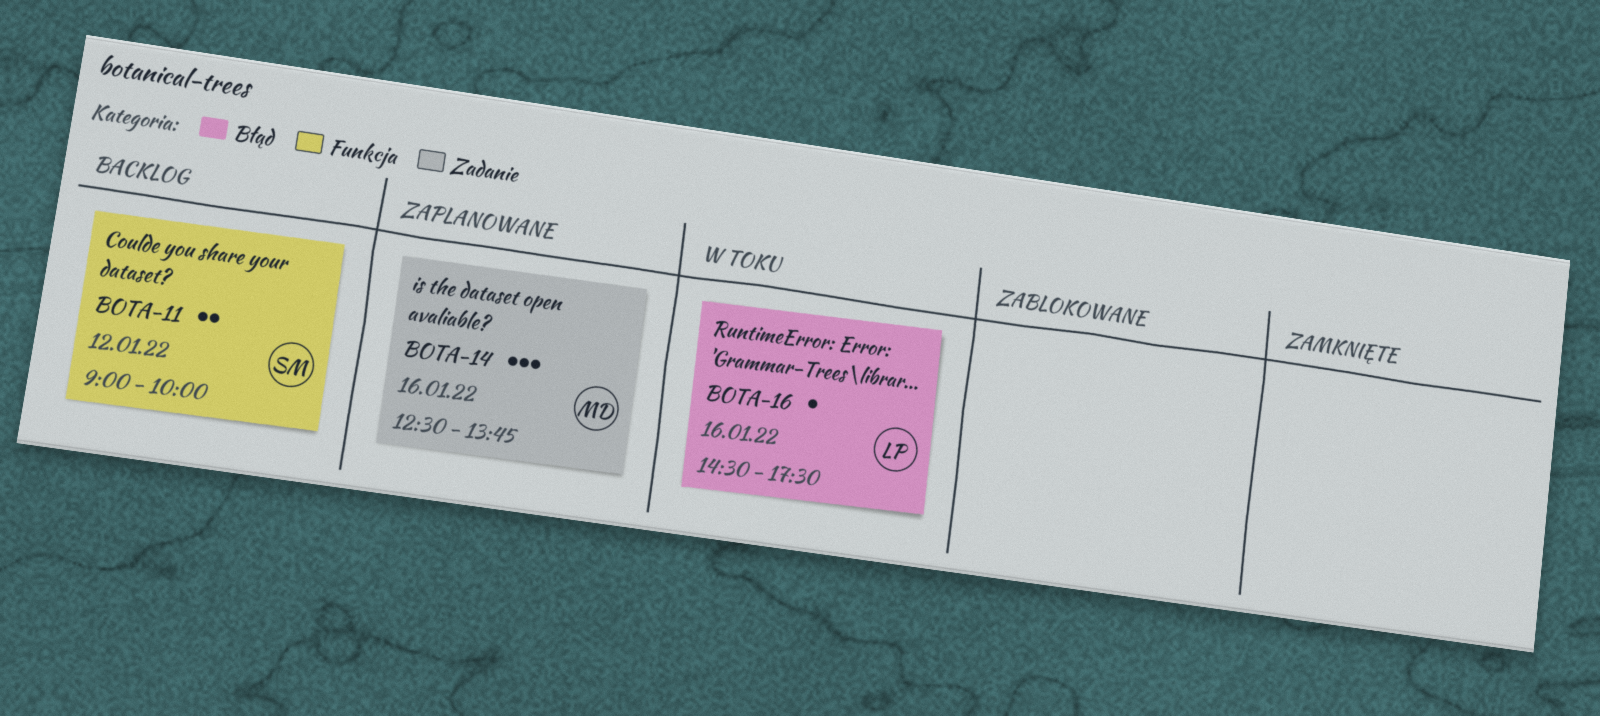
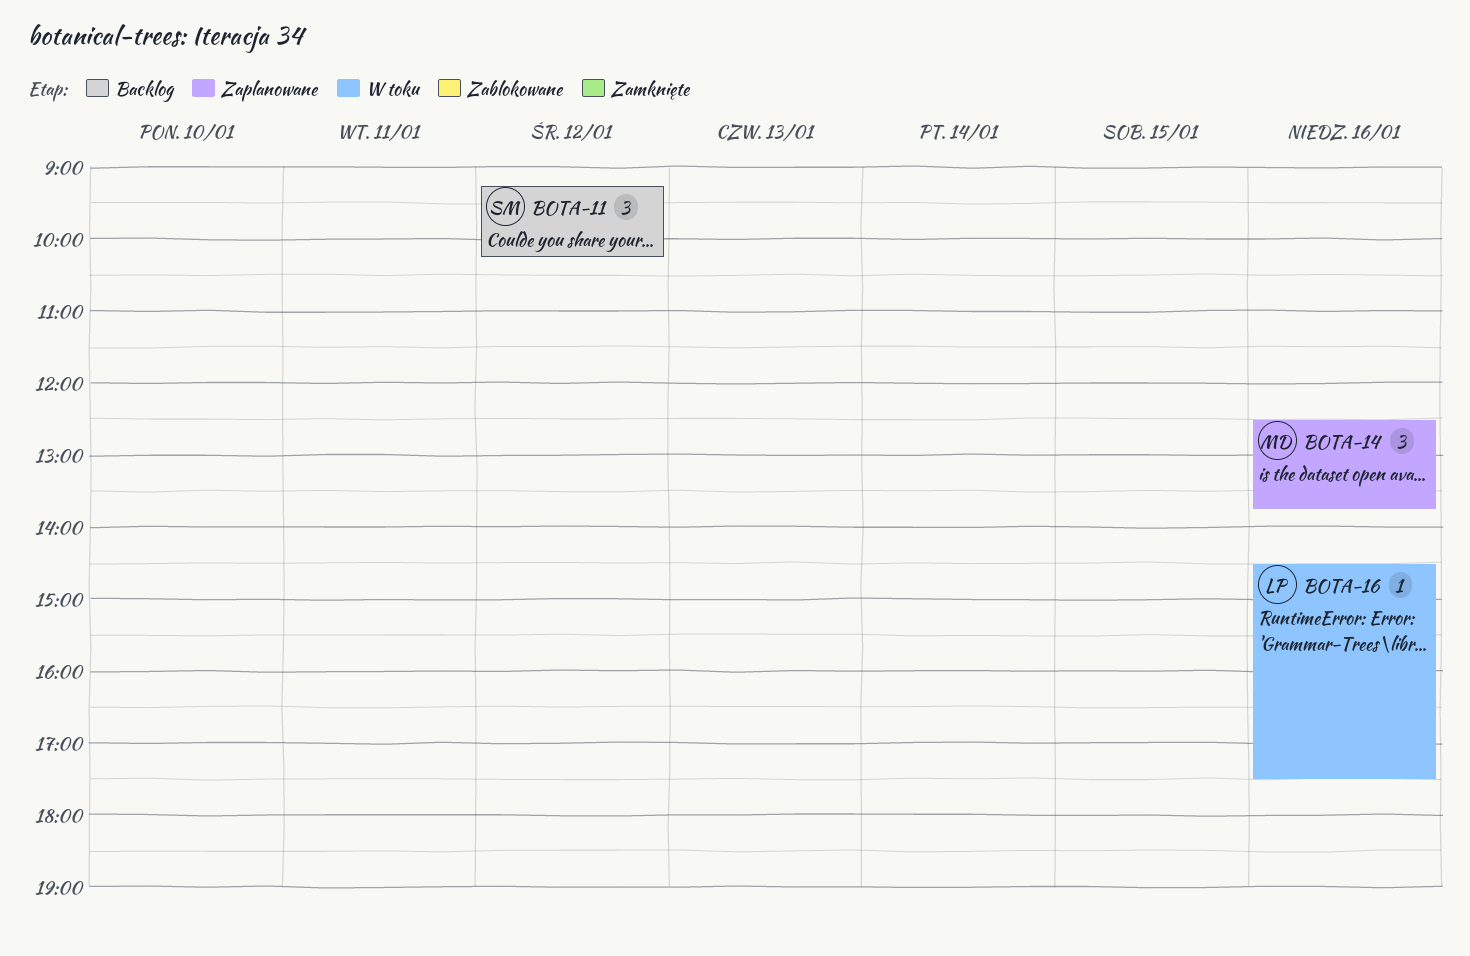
BOTA-11, estimate: 2 -> 3
BOTA-11, begins: 09:00 -> 09:15
BOTA-11, ends: 10:00 -> 10:15

